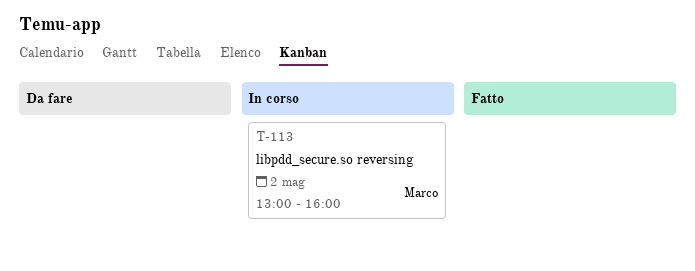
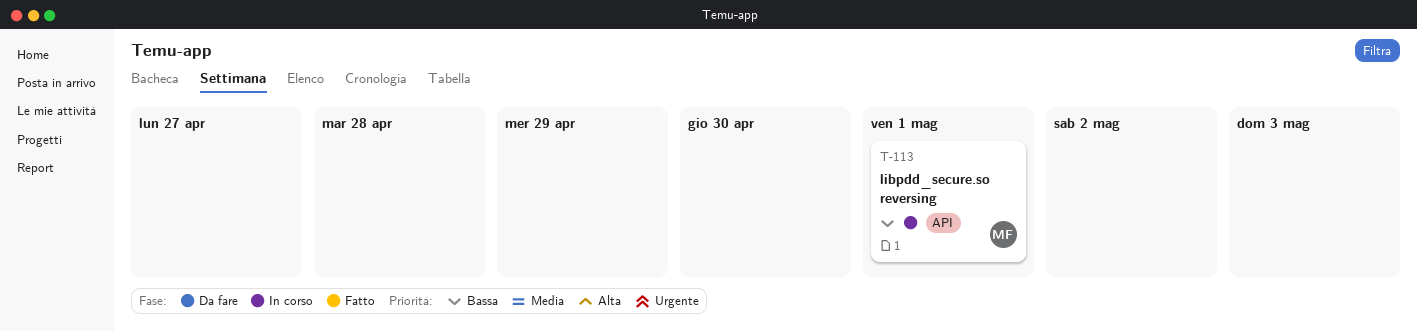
T-113, day: May 2 -> May 1

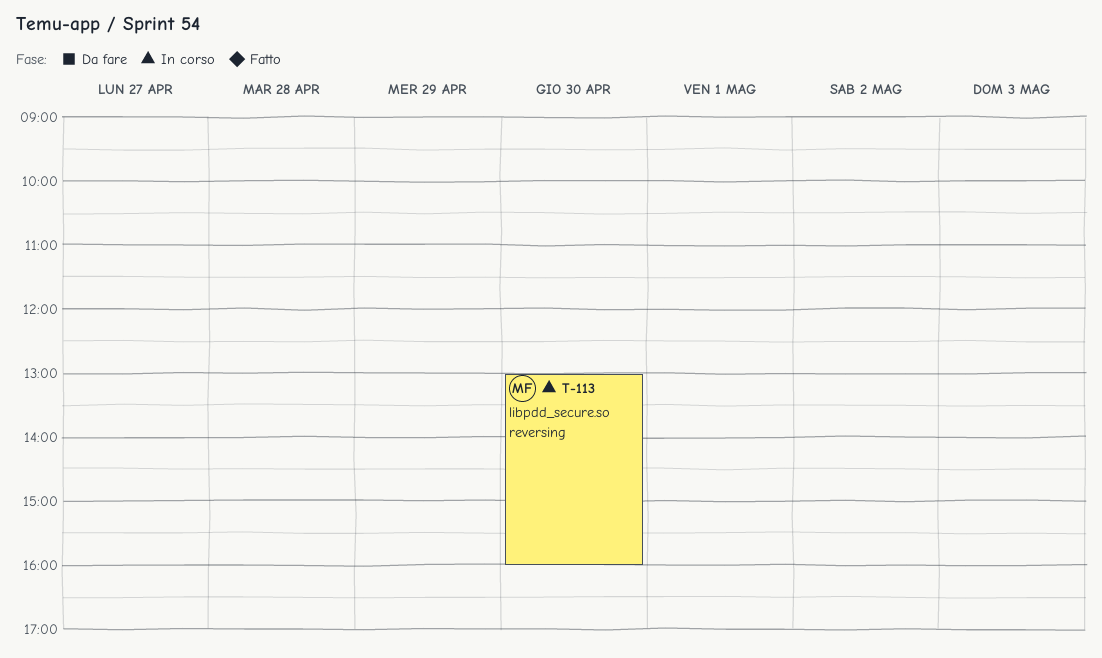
T-113, day: May 1 -> Apr 30

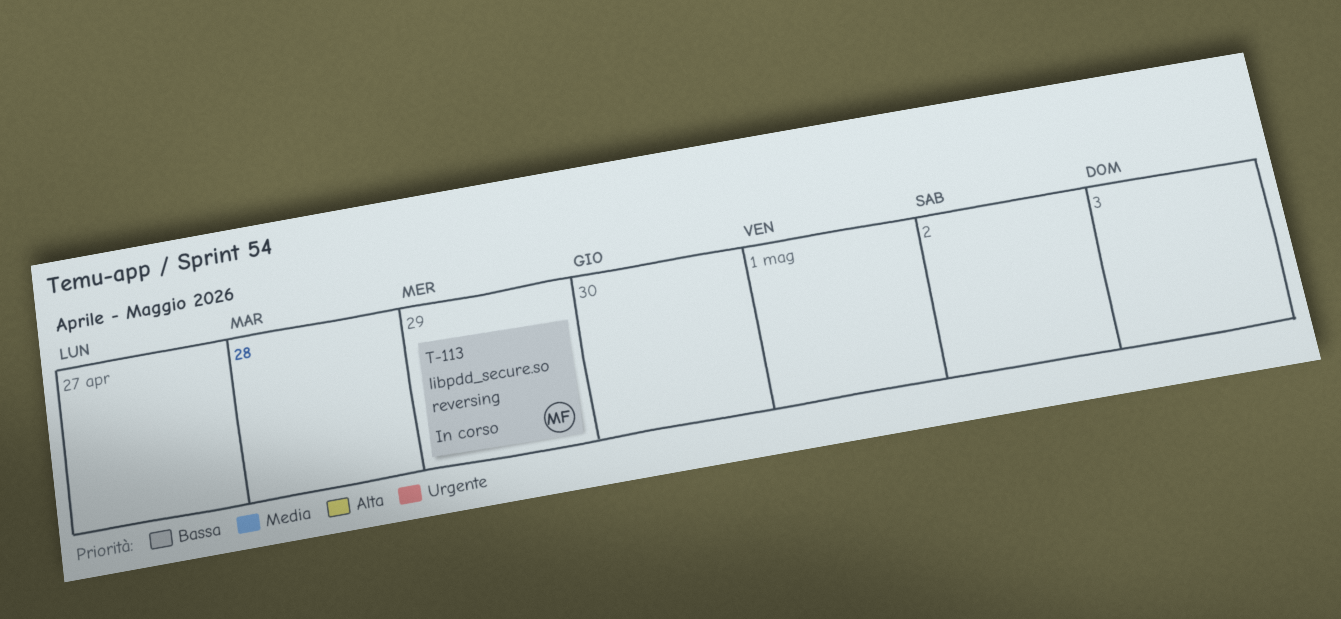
T-113, day: Apr 30 -> Apr 29

